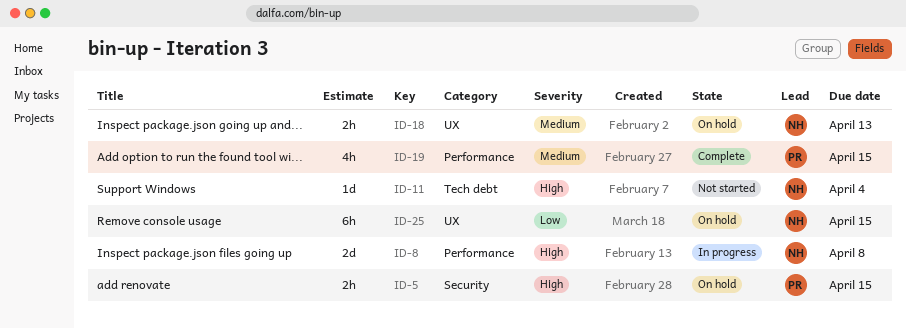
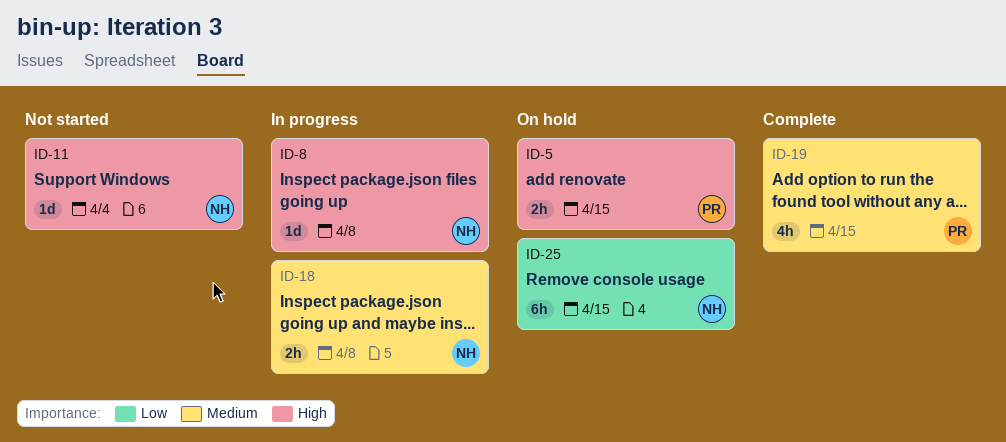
ID-8, estimate: 2d -> 1d
ID-18, status: On hold -> In progress
ID-18, due: Apr 13 -> Apr 8

